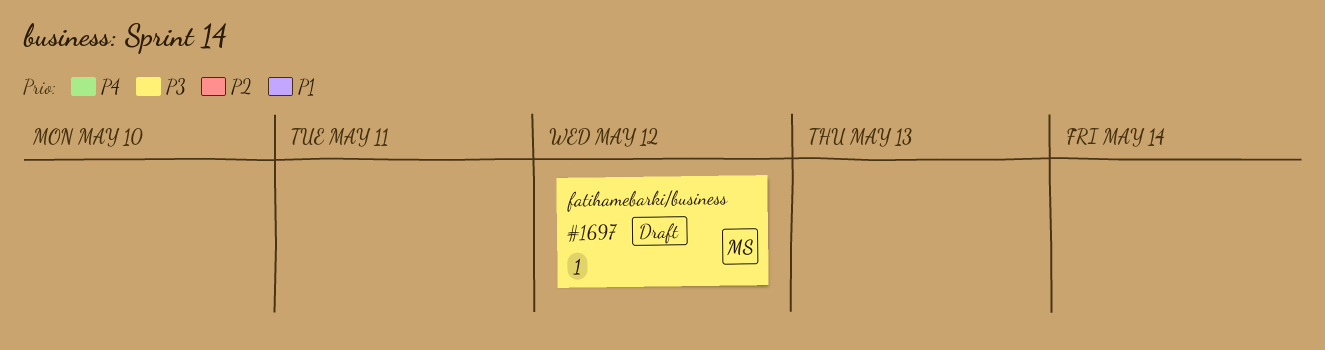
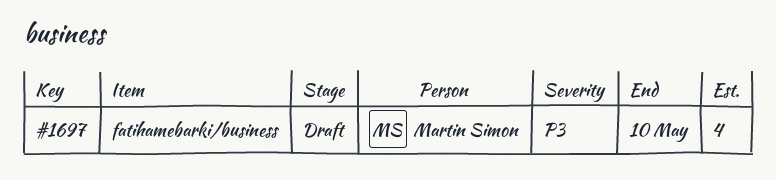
#1697, estimate: 1 -> 4
#1697, due: May 12 -> May 10

